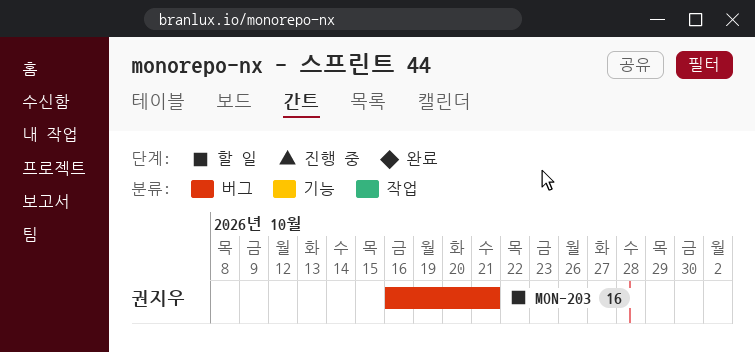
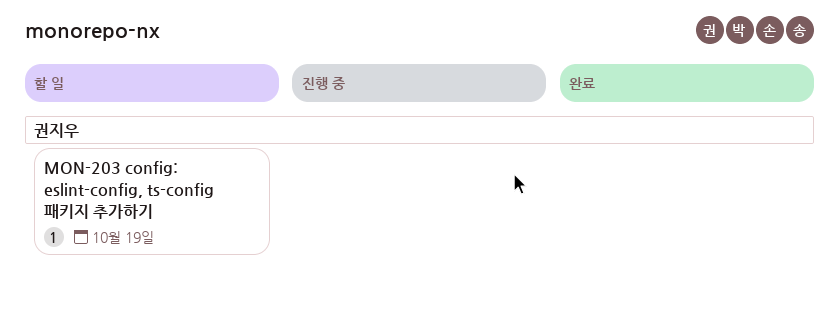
MON-203, estimate: 16 -> 1
MON-203, due: Oct 21 -> Oct 19

